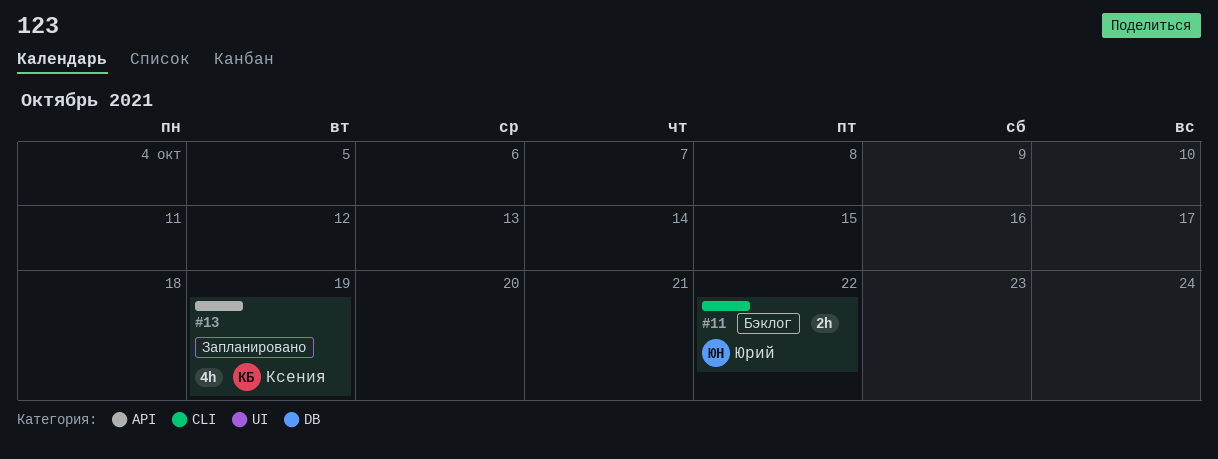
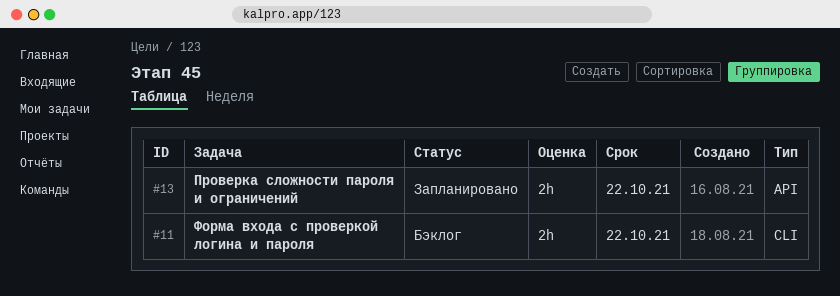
#13, estimate: 4h -> 2h
#13, due: Oct 19 -> Oct 22

